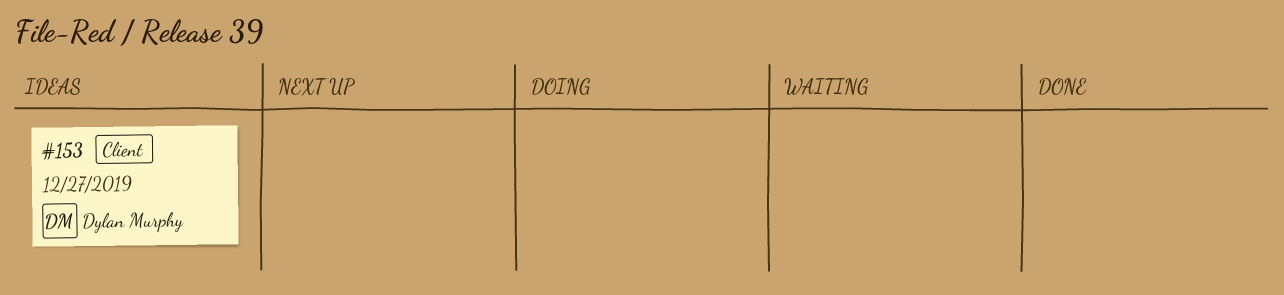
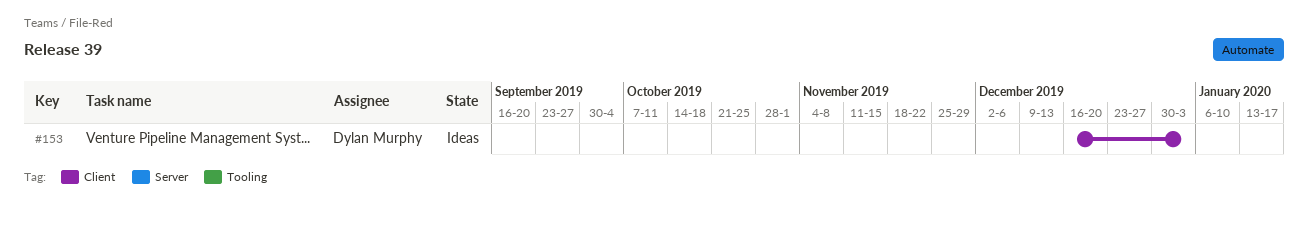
#153, due: Dec 27 -> Jan 3

